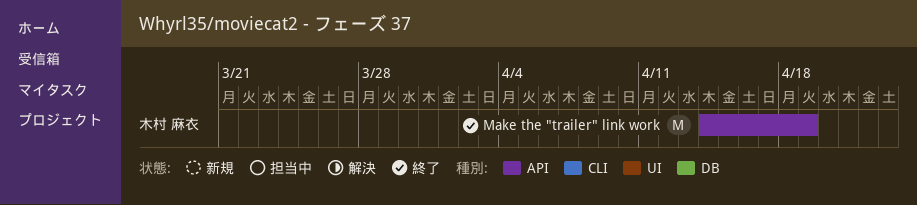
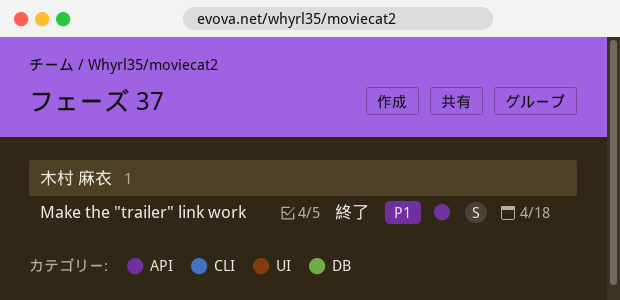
Make the "trailer" link work, estimate: M -> S
Make the "trailer" link work, due: Apr 19 -> Apr 18

